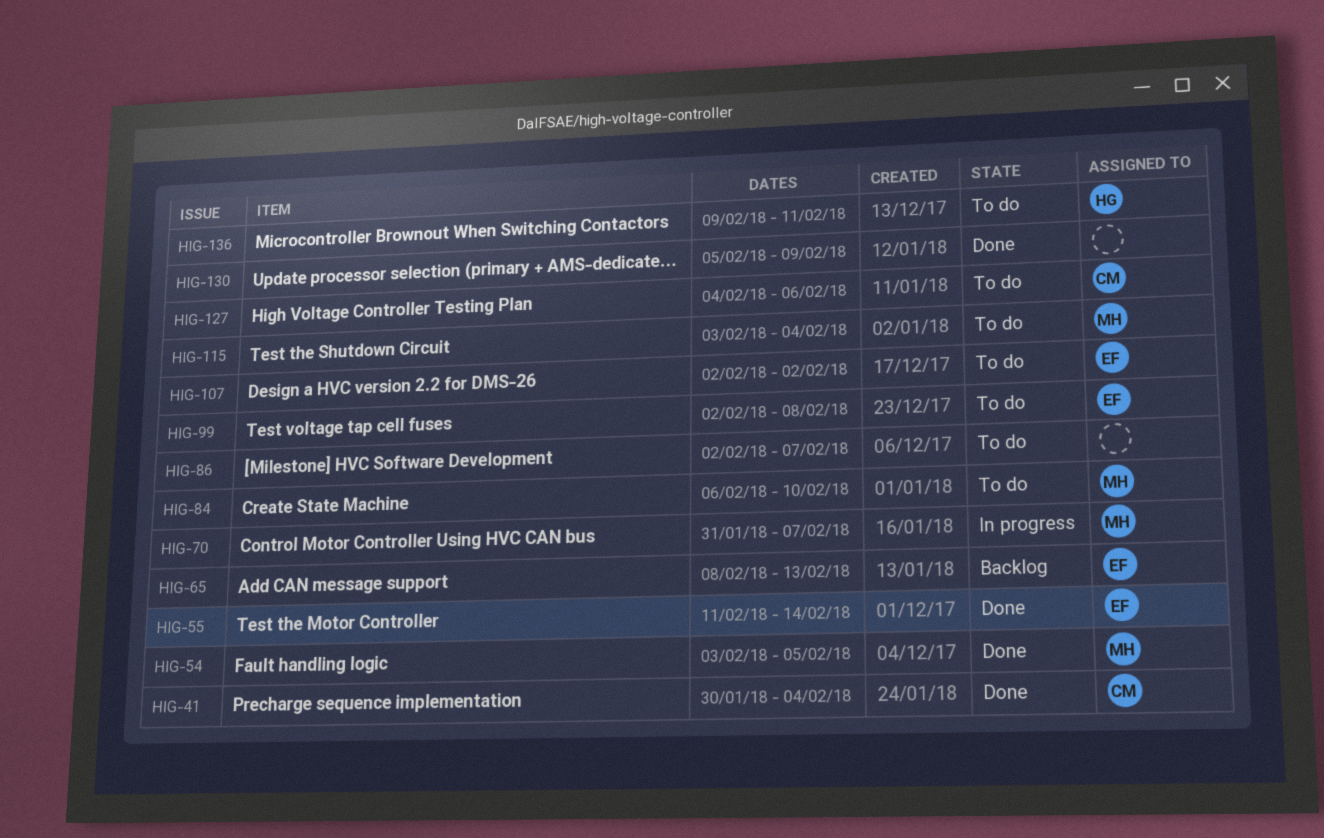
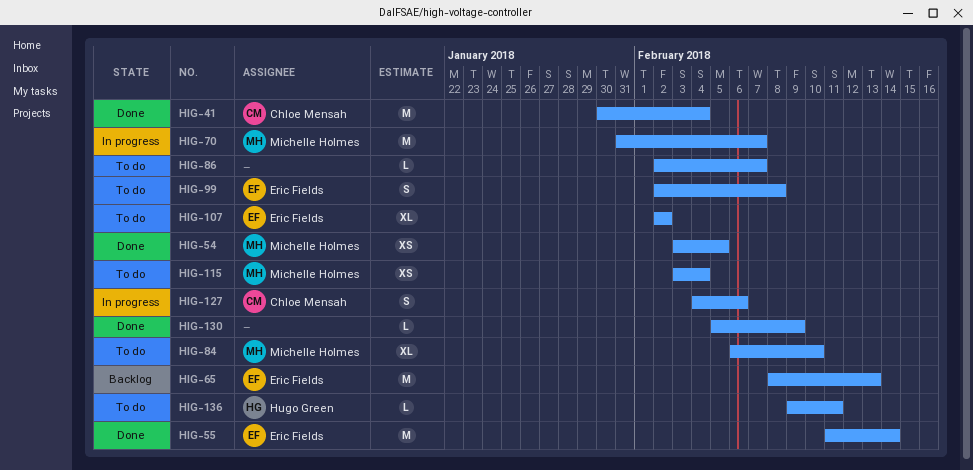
HIG-127, status: To do -> In progress

